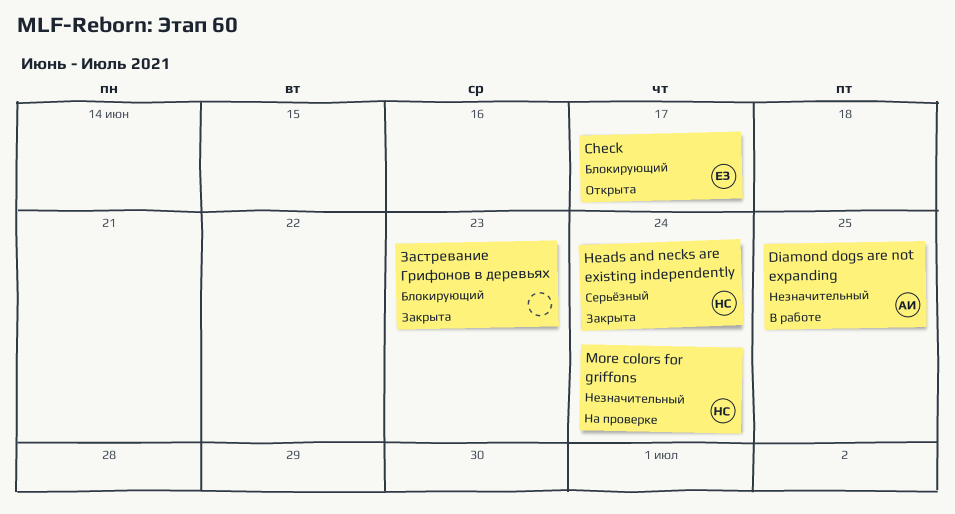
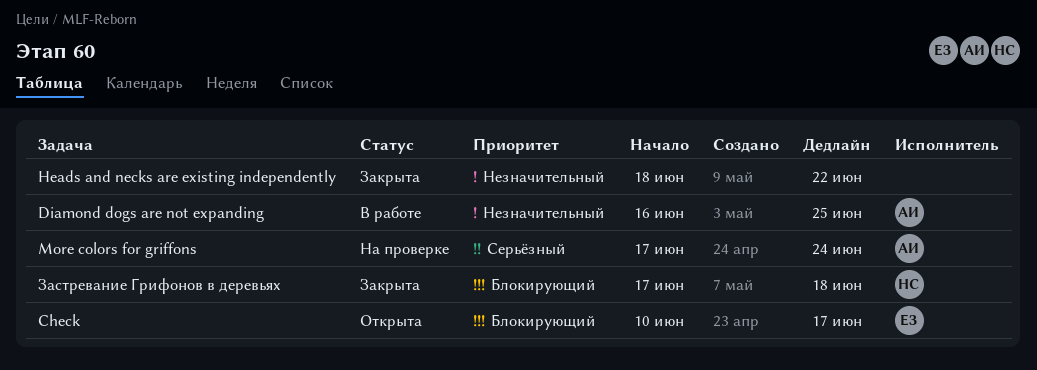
Heads and necks are existing independently, owner: НС -> none
Heads and necks are existing independently, priority: Серьёзный -> Незначительный
Heads and necks are existing independently, due: Jun 24 -> Jun 22
More colors for griffons, owner: НС -> АИ
More colors for griffons, priority: Незначительный -> Серьёзный
Застревание Грифонов в деревьях, owner: none -> НС
Застревание Грифонов в деревьях, due: Jun 23 -> Jun 18

